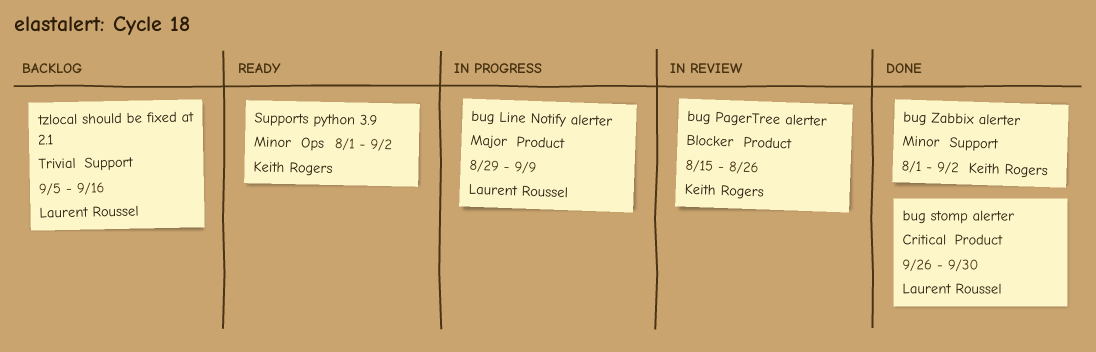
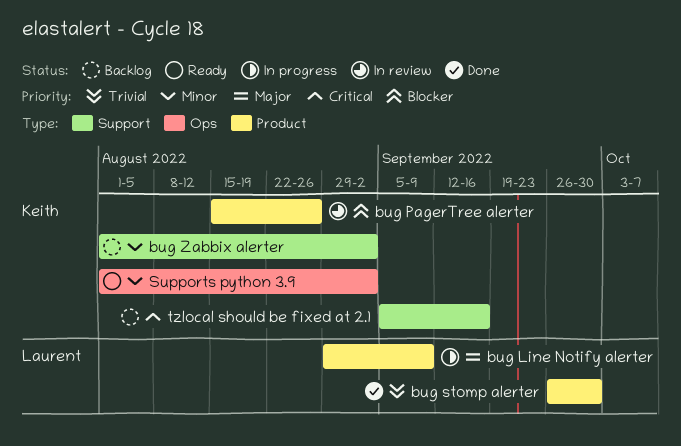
bug stomp alerter, priority: Critical -> Trivial
bug Zabbix alerter, status: Done -> Backlog
tzlocal should be fixed at 2.1, owner: Laurent Roussel -> Keith Rogers
tzlocal should be fixed at 2.1, priority: Trivial -> Critical

